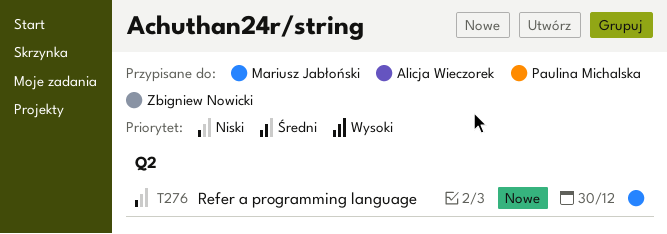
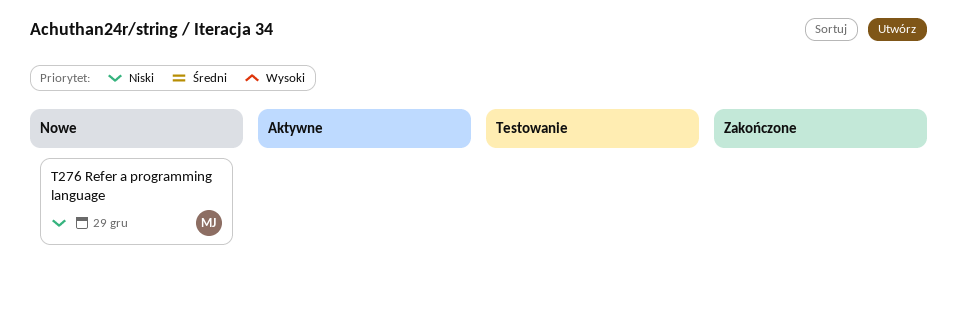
T276, due: Dec 30 -> Dec 29

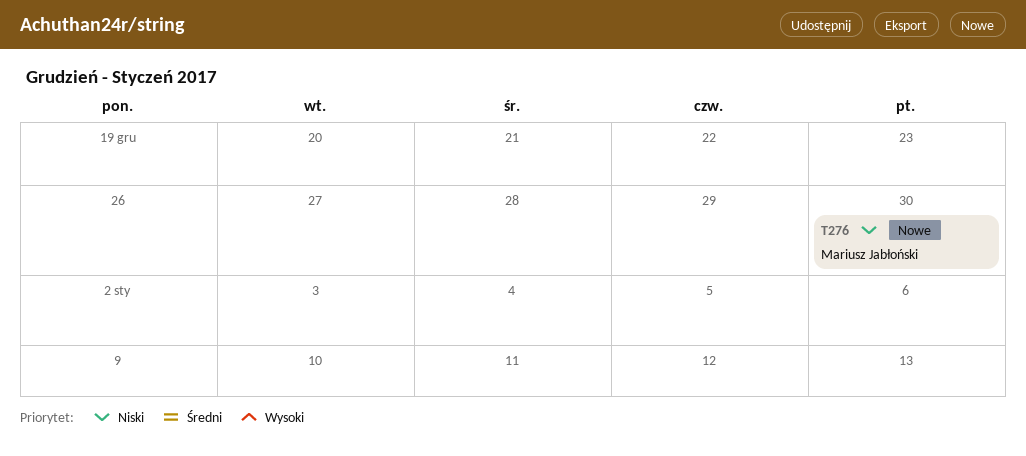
T276, due: Dec 29 -> Dec 30

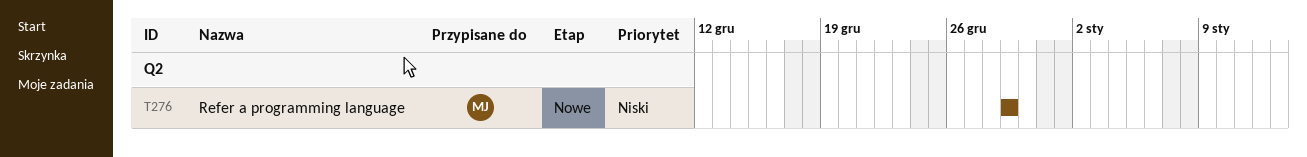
T276, due: Dec 30 -> Dec 29

